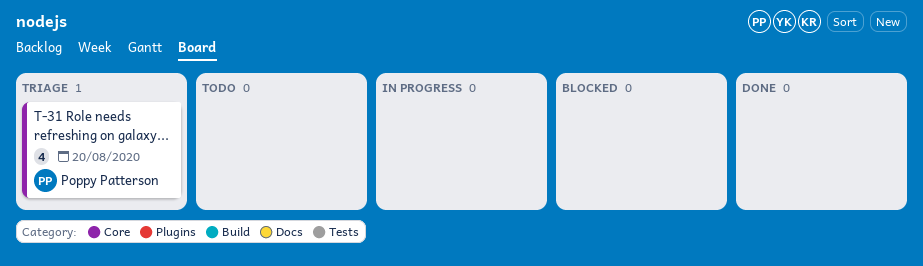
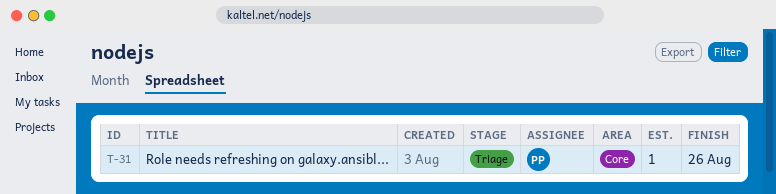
T-31, estimate: 4 -> 1
T-31, due: Aug 20 -> Aug 26

